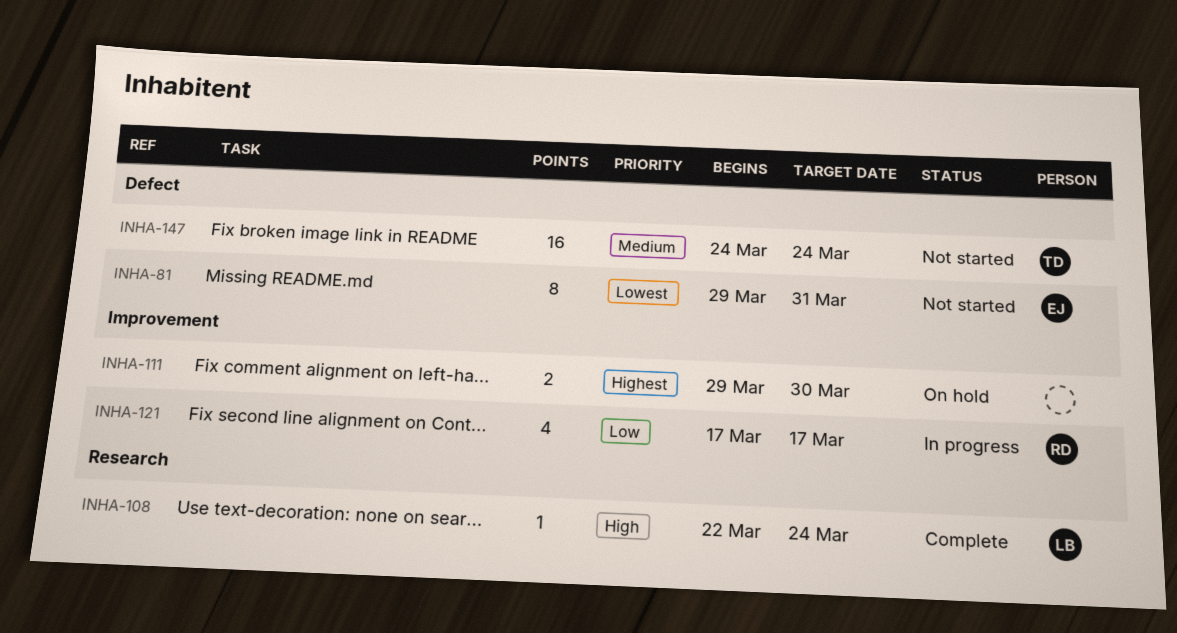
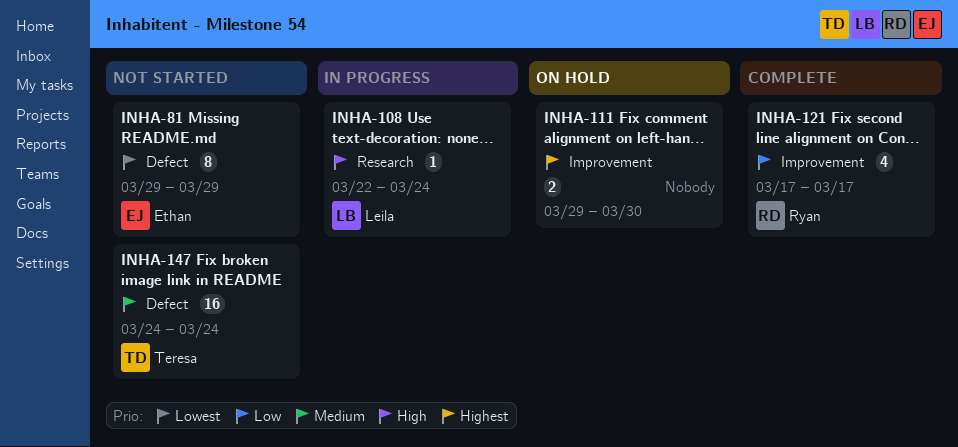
INHA-81, due: Mar 31 -> Mar 29
INHA-108, status: Complete -> In progress
INHA-121, status: In progress -> Complete

